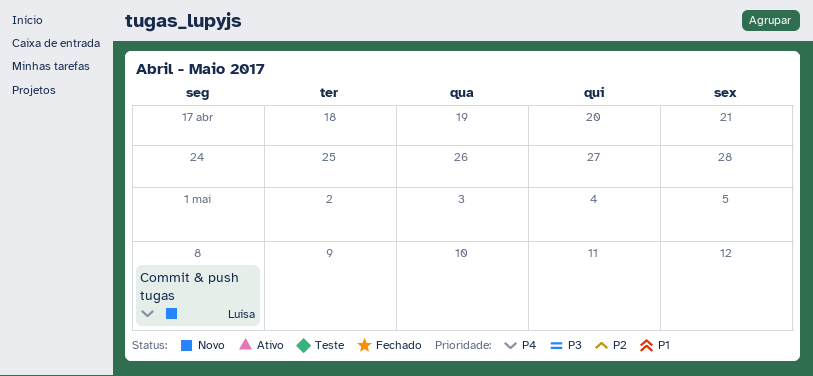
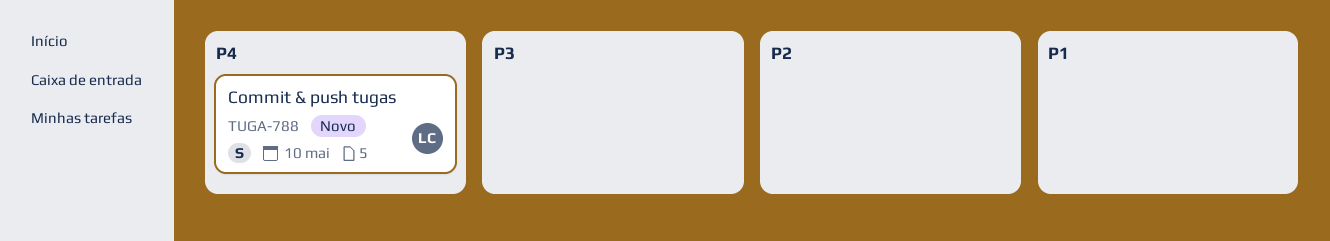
Commit & push tugas, due: May 8 -> May 10

